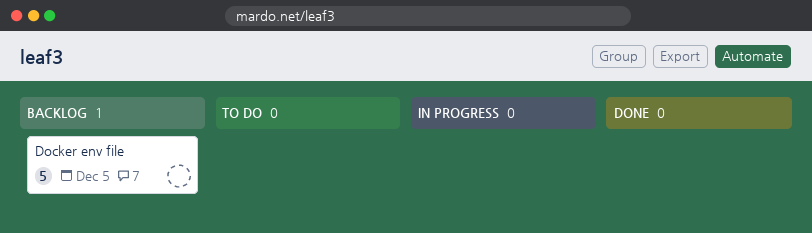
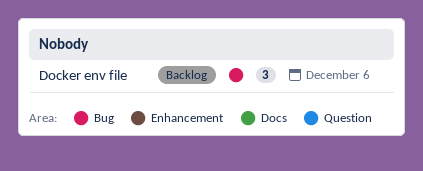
Docker env file, estimate: 5 -> 3
Docker env file, due: Dec 5 -> Dec 6

